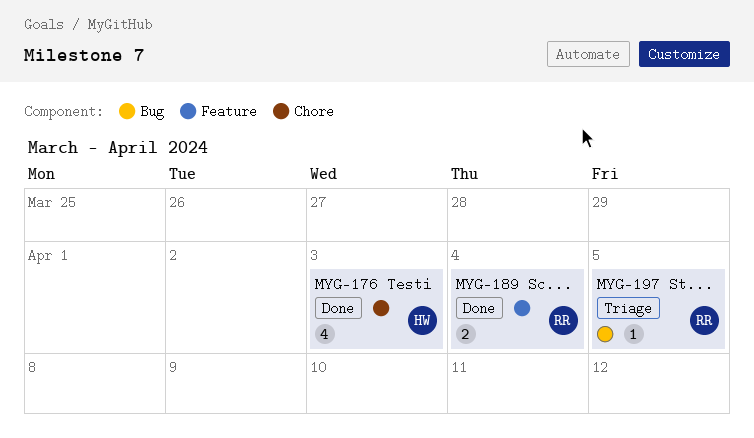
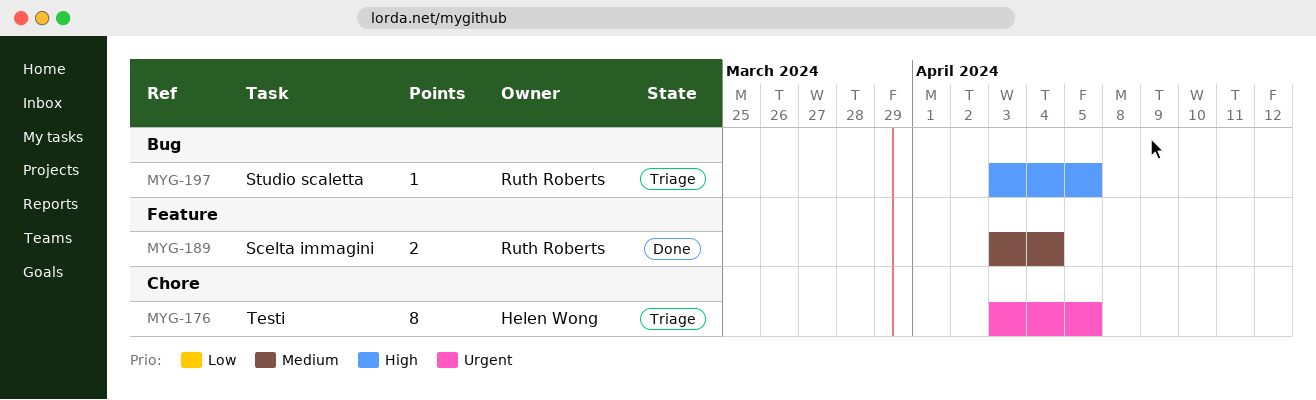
MYG-176, status: Done -> Triage
MYG-176, estimate: 4 -> 8
MYG-176, due: Apr 3 -> Apr 5

